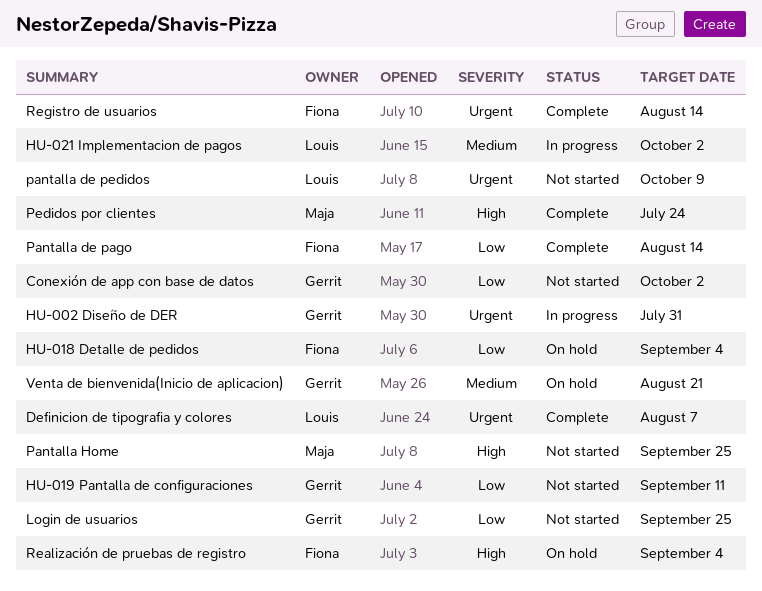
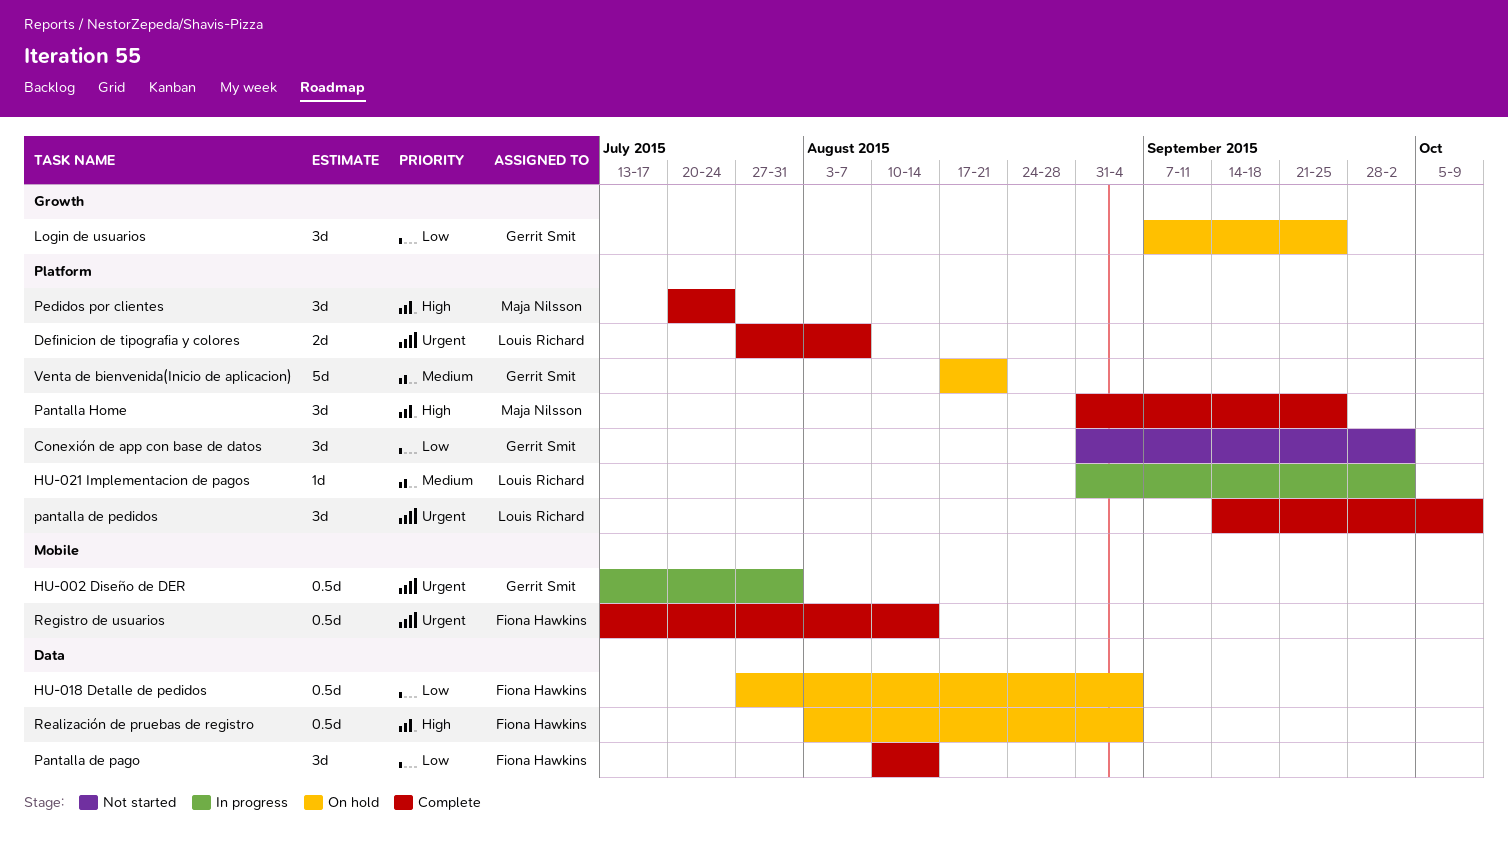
HU-019 Pantalla de configuraciones: present -> none
Login de usuarios, status: Not started -> On hold
pantalla de pedidos, status: Not started -> Complete
Pantalla Home, status: Not started -> Complete

